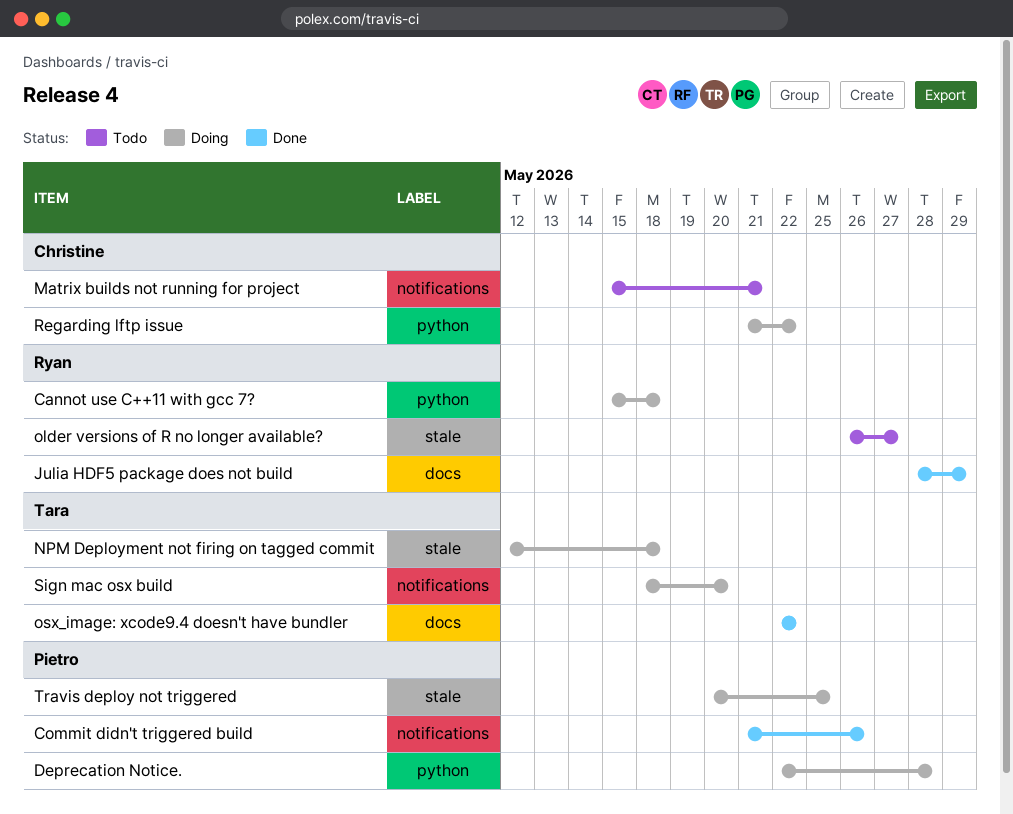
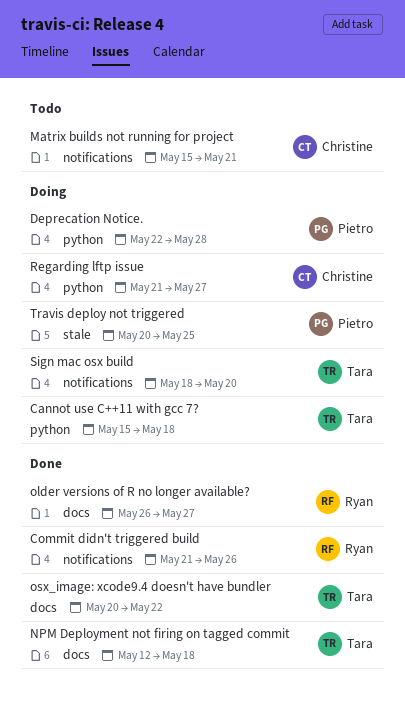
Cannot use C++11 with gcc 7?, owner: Ryan -> Tara
Commit didn't triggered build, owner: Pietro -> Ryan
Julia HDF5 package does not build: present -> none
NPM Deployment not firing on tagged commit, status: Doing -> Done
NPM Deployment not firing on tagged commit, label: stale -> docs
older versions of R no longer available?, status: Todo -> Done
older versions of R no longer available?, label: stale -> docs
osx_image: xcode9.4 doesn't have bundler, start: May 22 -> May 20
Regarding lftp issue, due: May 22 -> May 27

